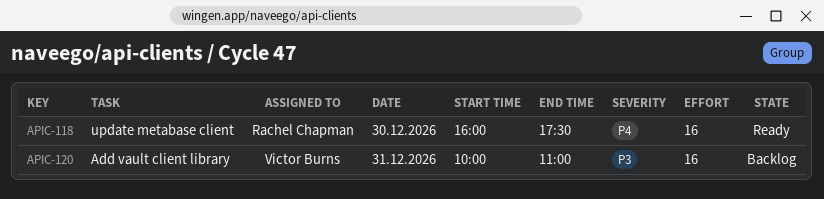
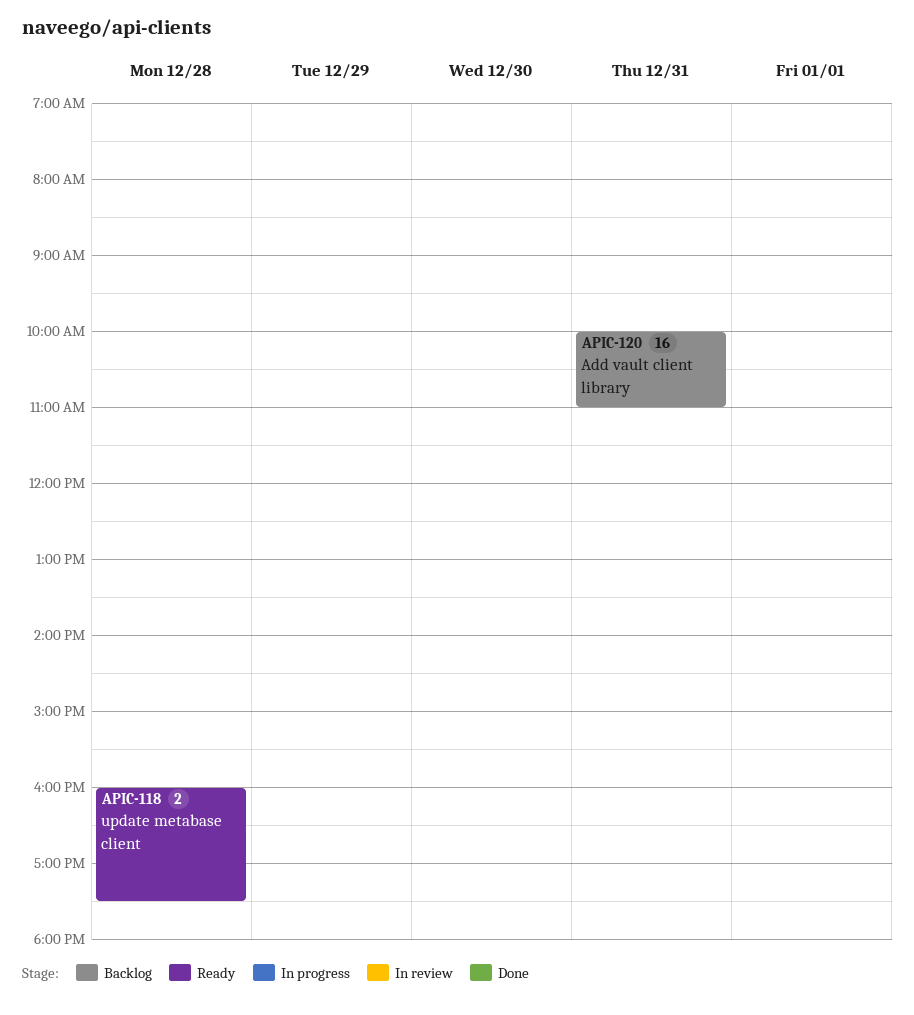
APIC-118, estimate: 16 -> 2
APIC-118, day: Dec 30 -> Dec 28

